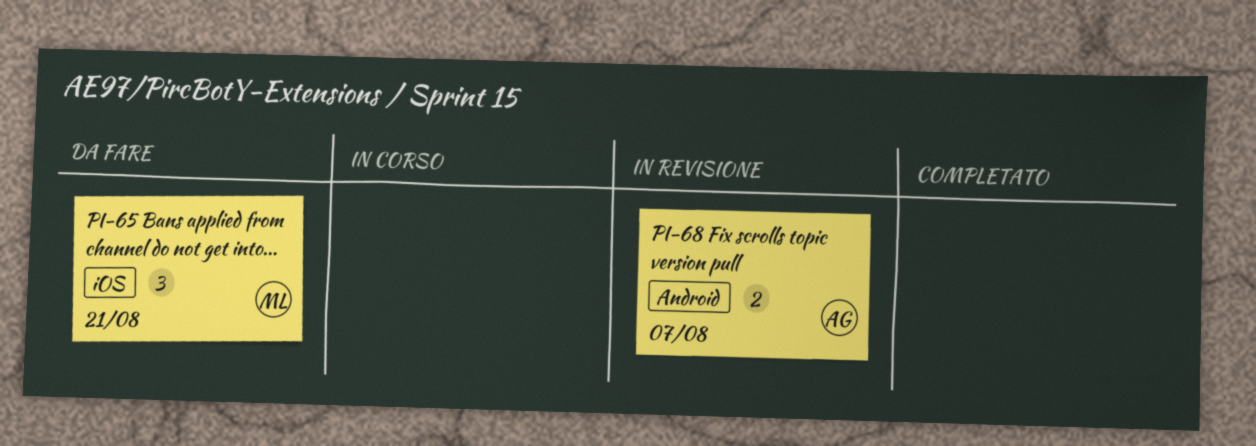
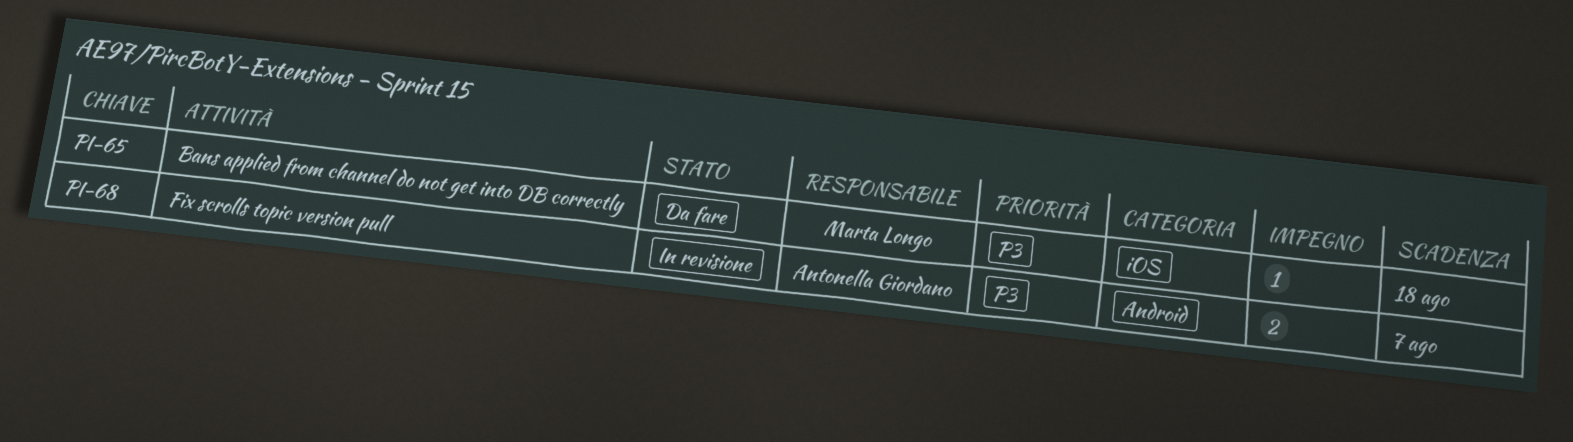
PI-65, estimate: 3 -> 1
PI-65, due: Aug 21 -> Aug 18

